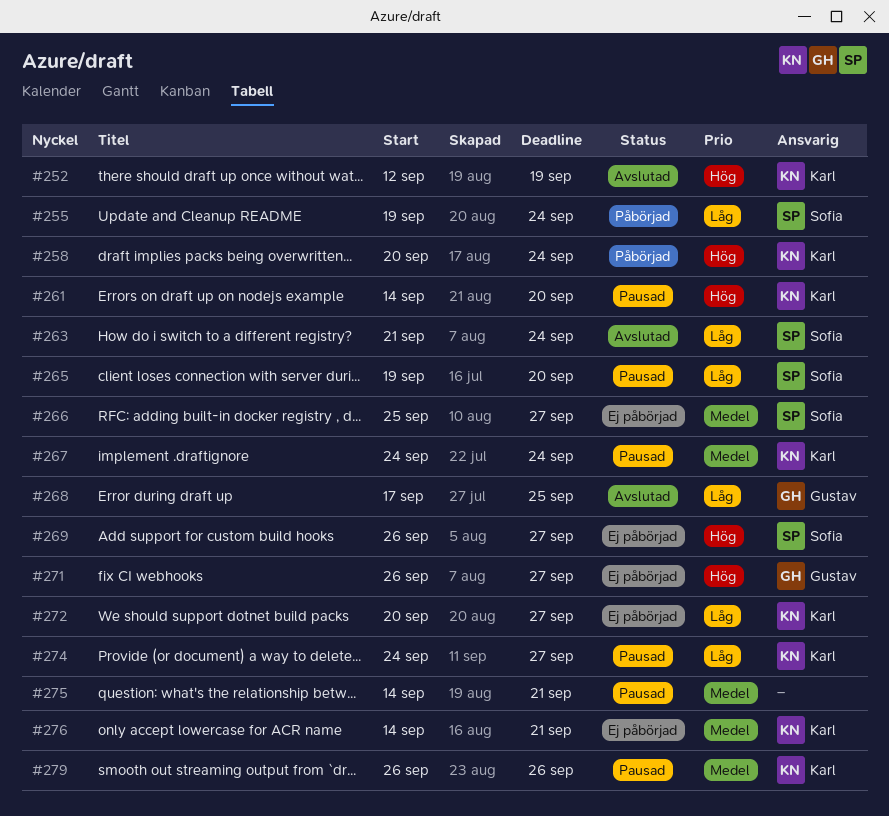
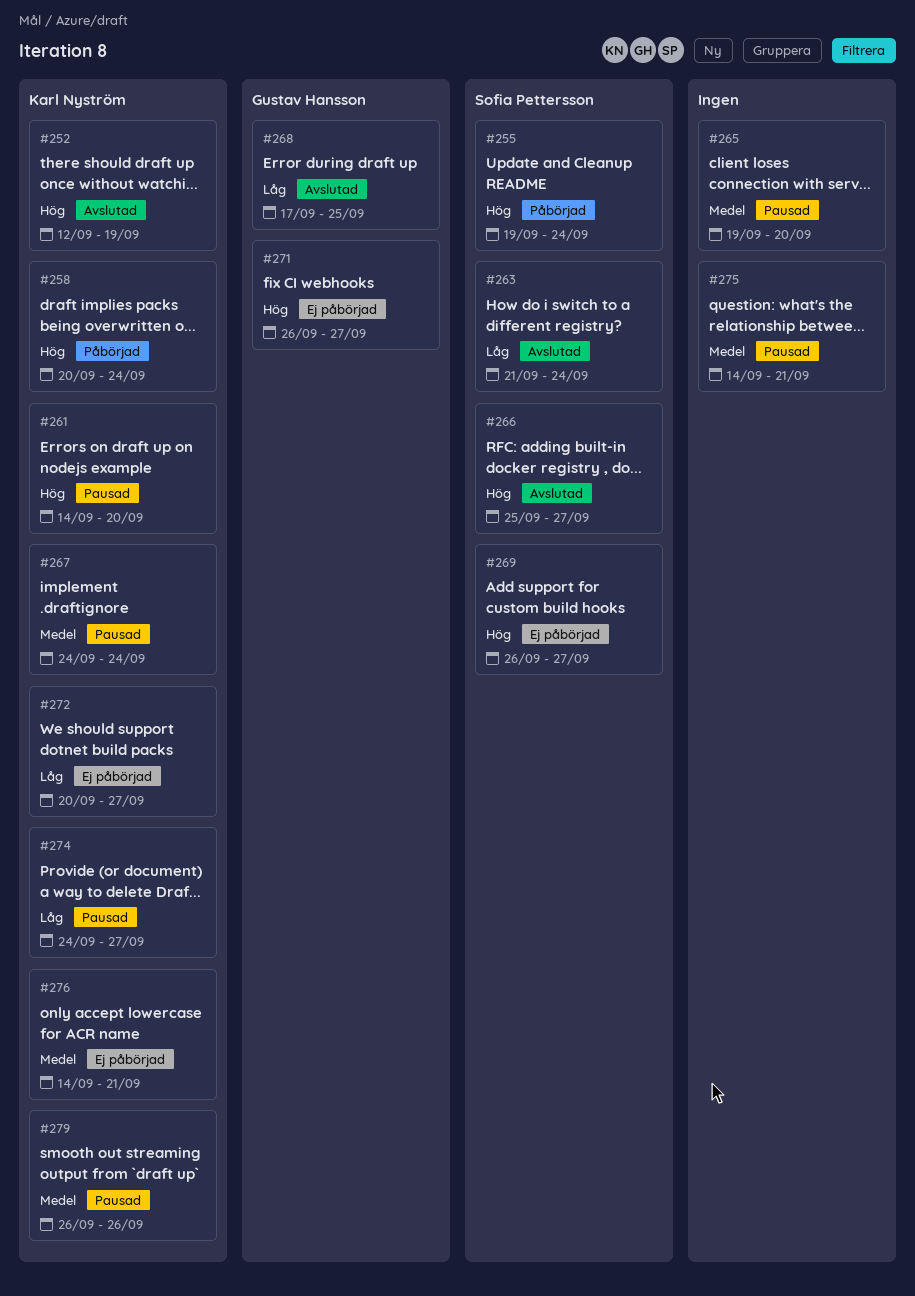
#255, priority: Låg -> Hög
#265, owner: Sofia Pettersson -> none
#265, priority: Låg -> Medel
#266, status: Ej påbörjad -> Avslutad
#266, priority: Medel -> Hög

